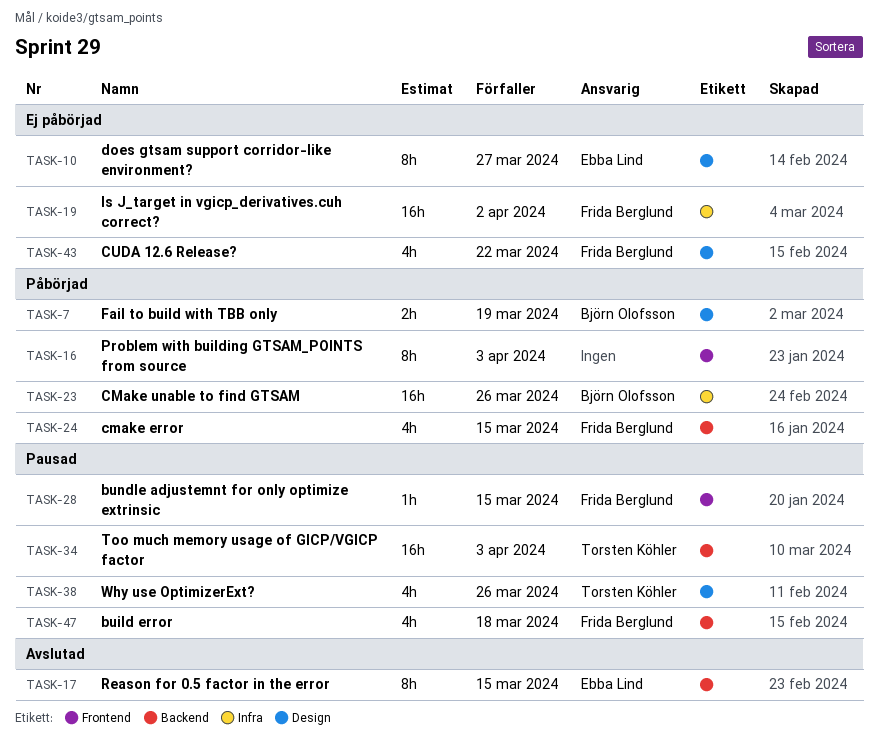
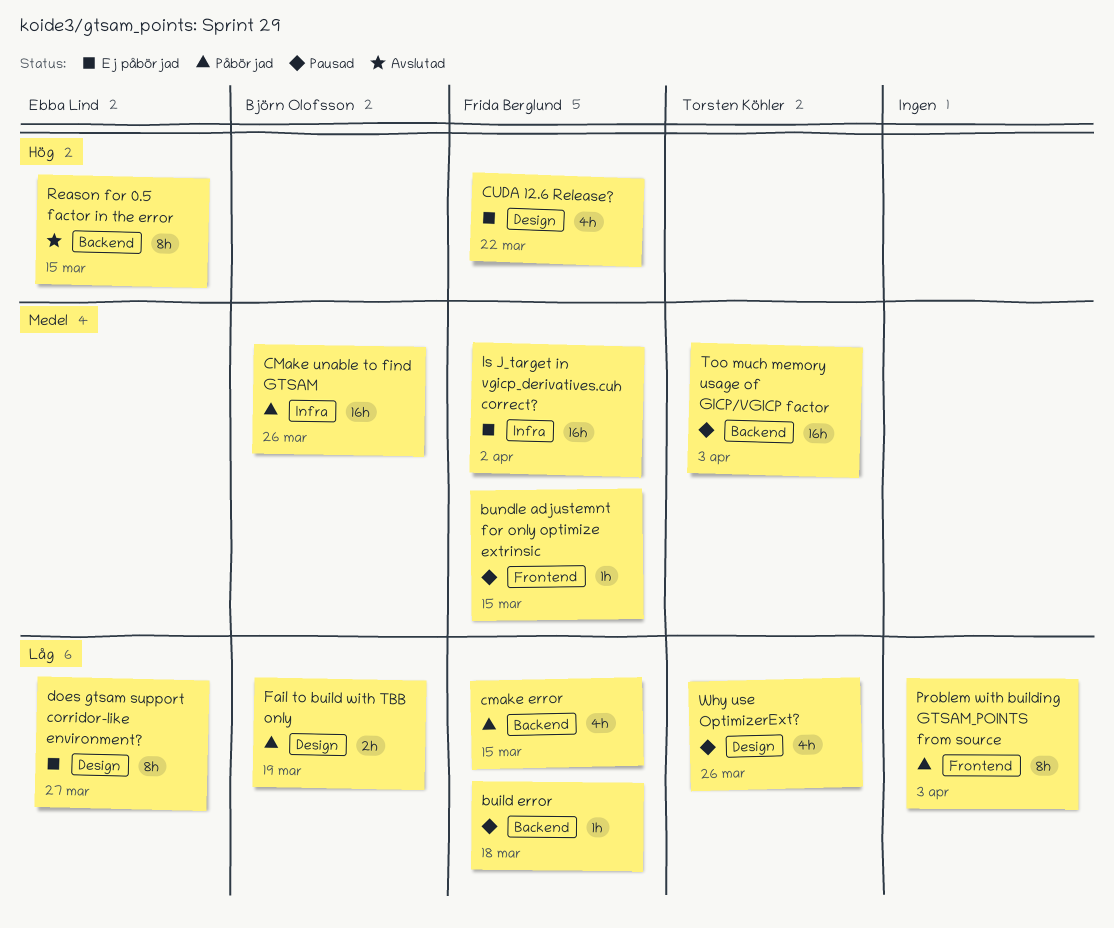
build error, estimate: 4h -> 1h

